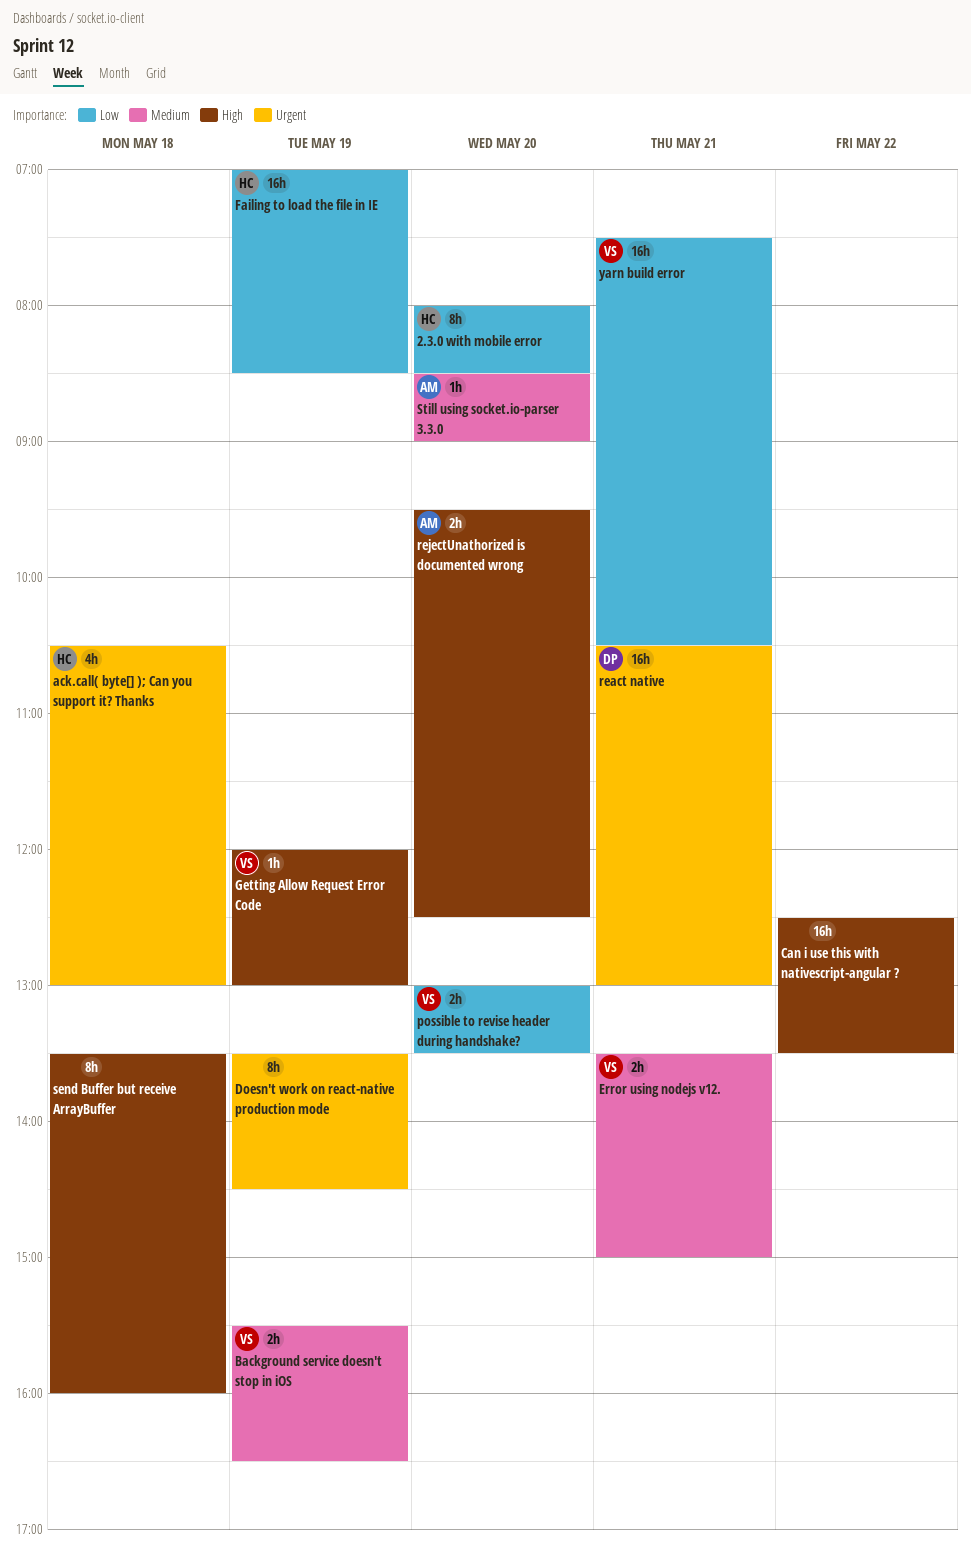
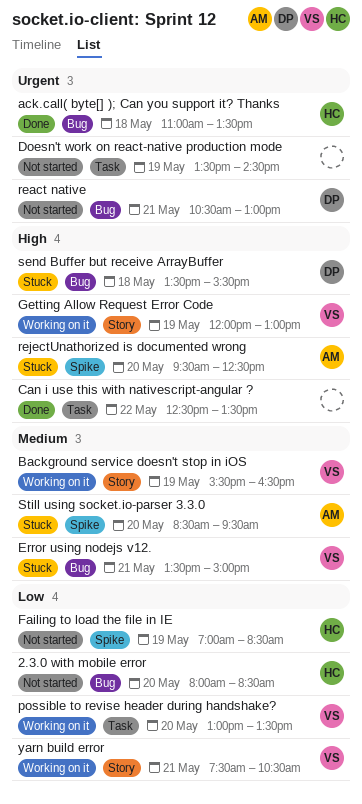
ack.call( byte[] ); Can you support it? Thanks, begins: 10:30 -> 11:00
ack.call( byte[] ); Can you support it? Thanks, ends: 13:00 -> 13:30
send Buffer but receive ArrayBuffer, owner: none -> DP
send Buffer but receive ArrayBuffer, ends: 16:00 -> 15:30
Still using socket.io-parser 3.3.0, ends: 09:00 -> 09:30

